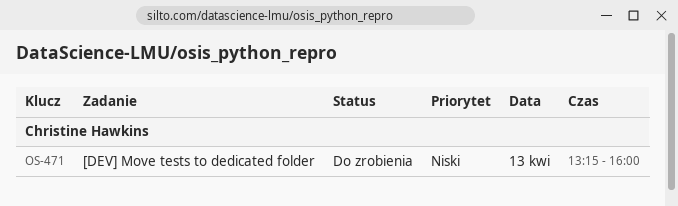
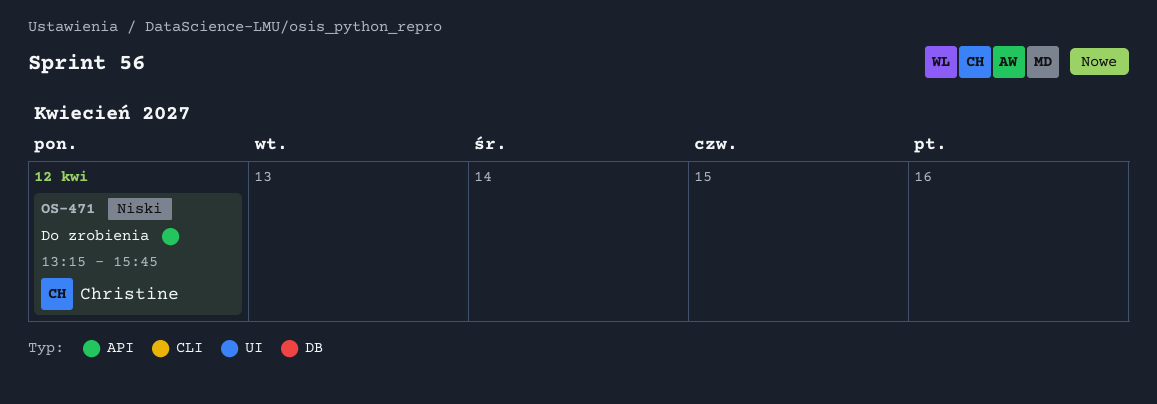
OS-471, day: Apr 13 -> Apr 12
OS-471, ends: 16:00 -> 15:45

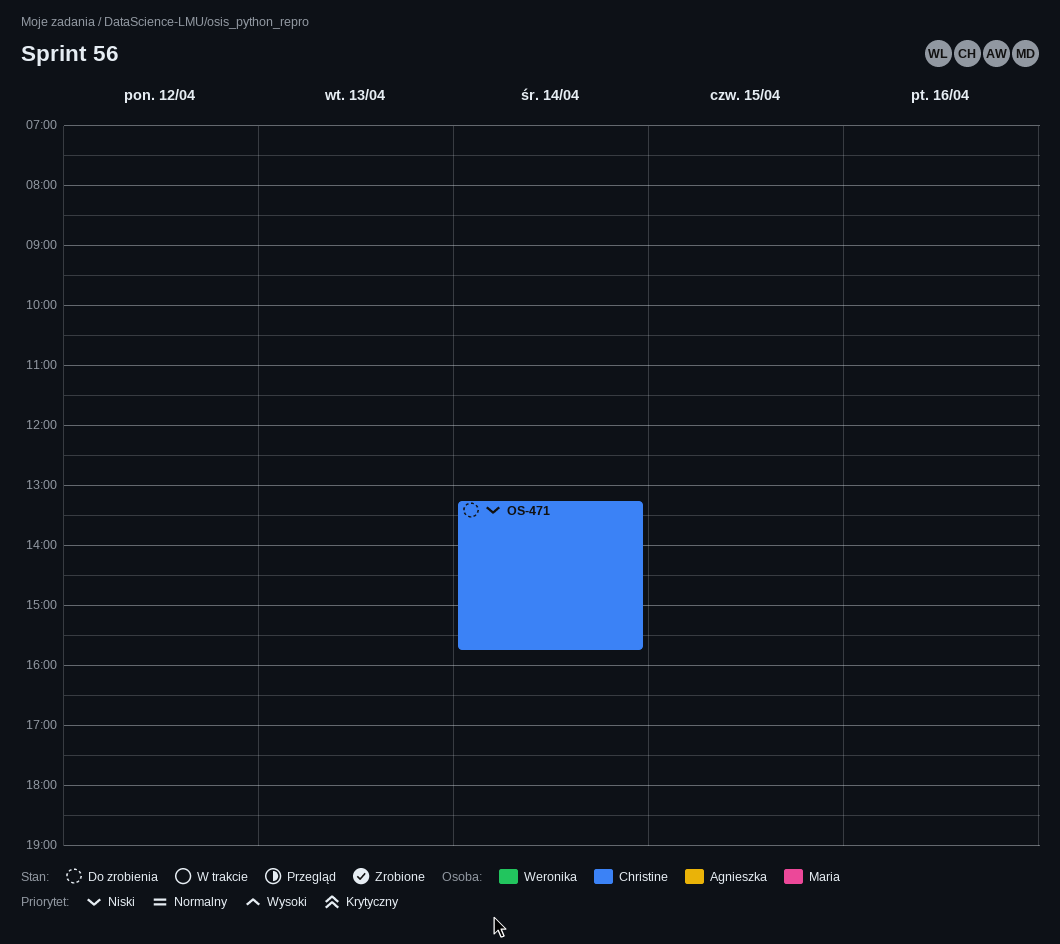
OS-471, day: Apr 12 -> Apr 14

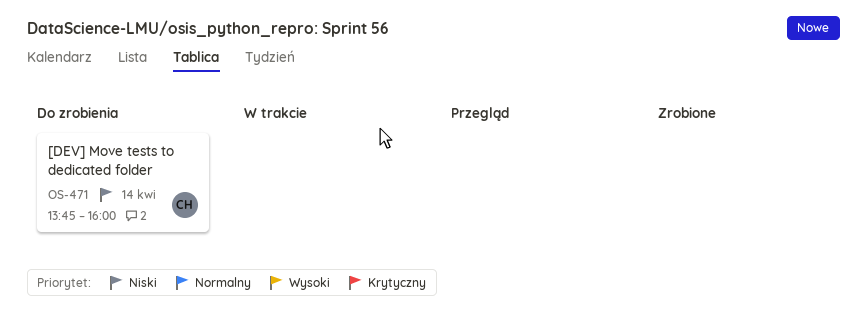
OS-471, begins: 13:15 -> 13:45
OS-471, ends: 15:45 -> 16:00

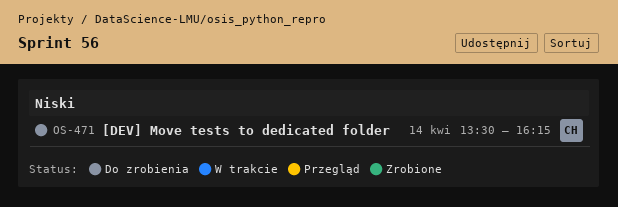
OS-471, begins: 13:45 -> 13:30
OS-471, ends: 16:00 -> 16:15

